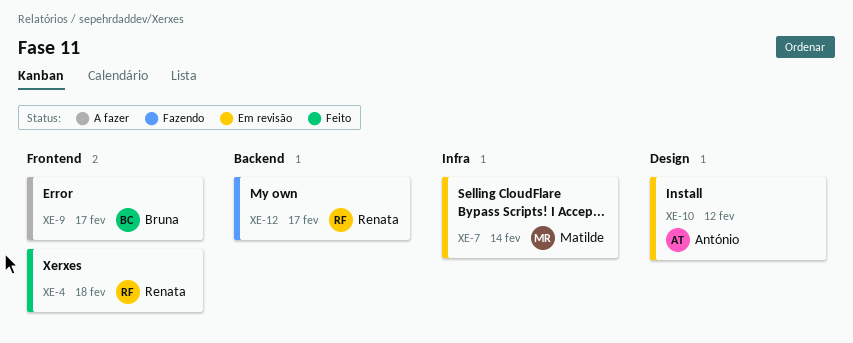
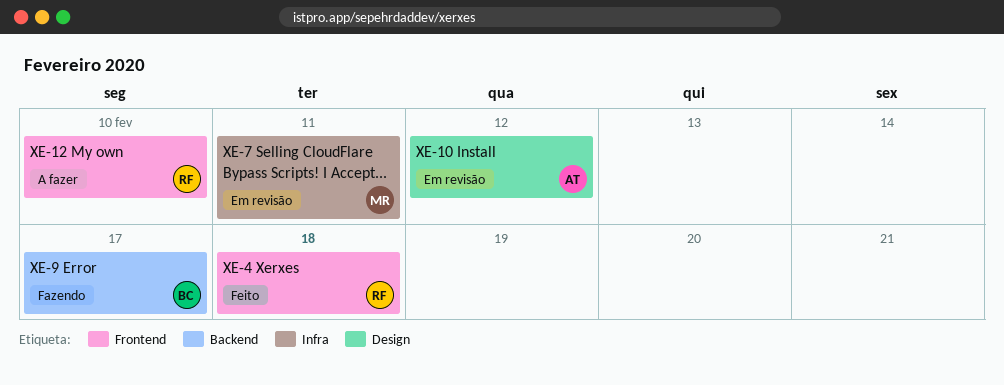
XE-7, due: Feb 14 -> Feb 11
XE-9, status: A fazer -> Fazendo
XE-9, label: Frontend -> Backend
XE-12, status: Fazendo -> A fazer
XE-12, label: Backend -> Frontend
XE-12, due: Feb 17 -> Feb 10

